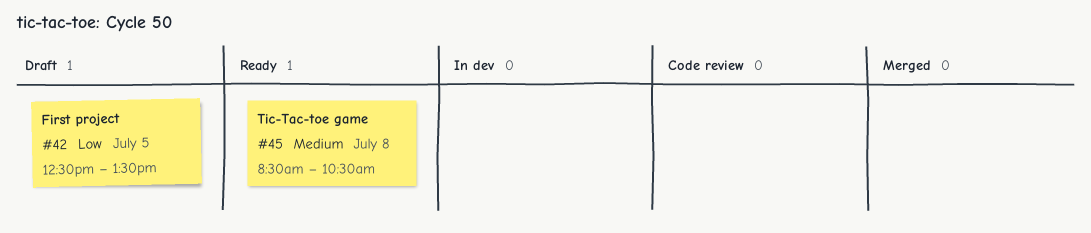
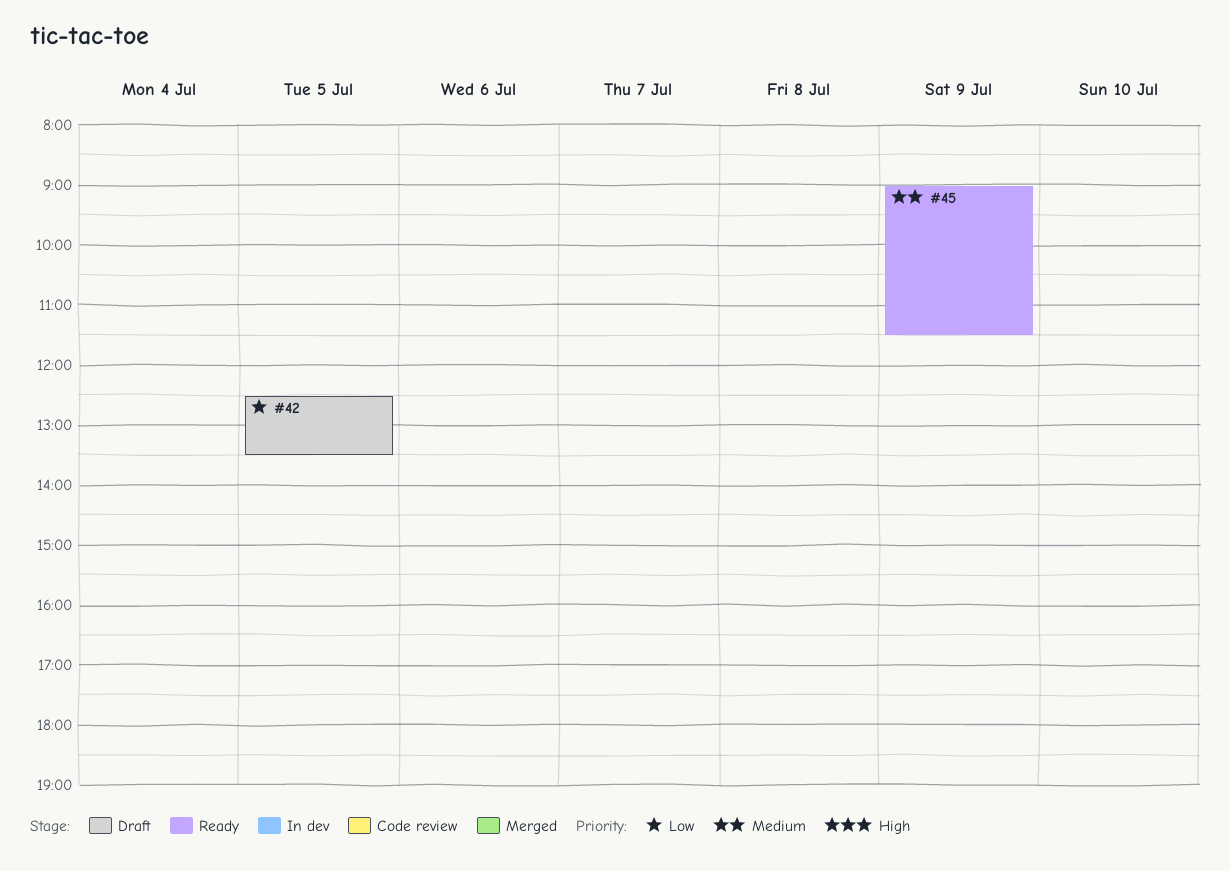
#45, day: Jul 8 -> Jul 9
#45, begins: 08:30 -> 09:00
#45, ends: 10:30 -> 11:30

